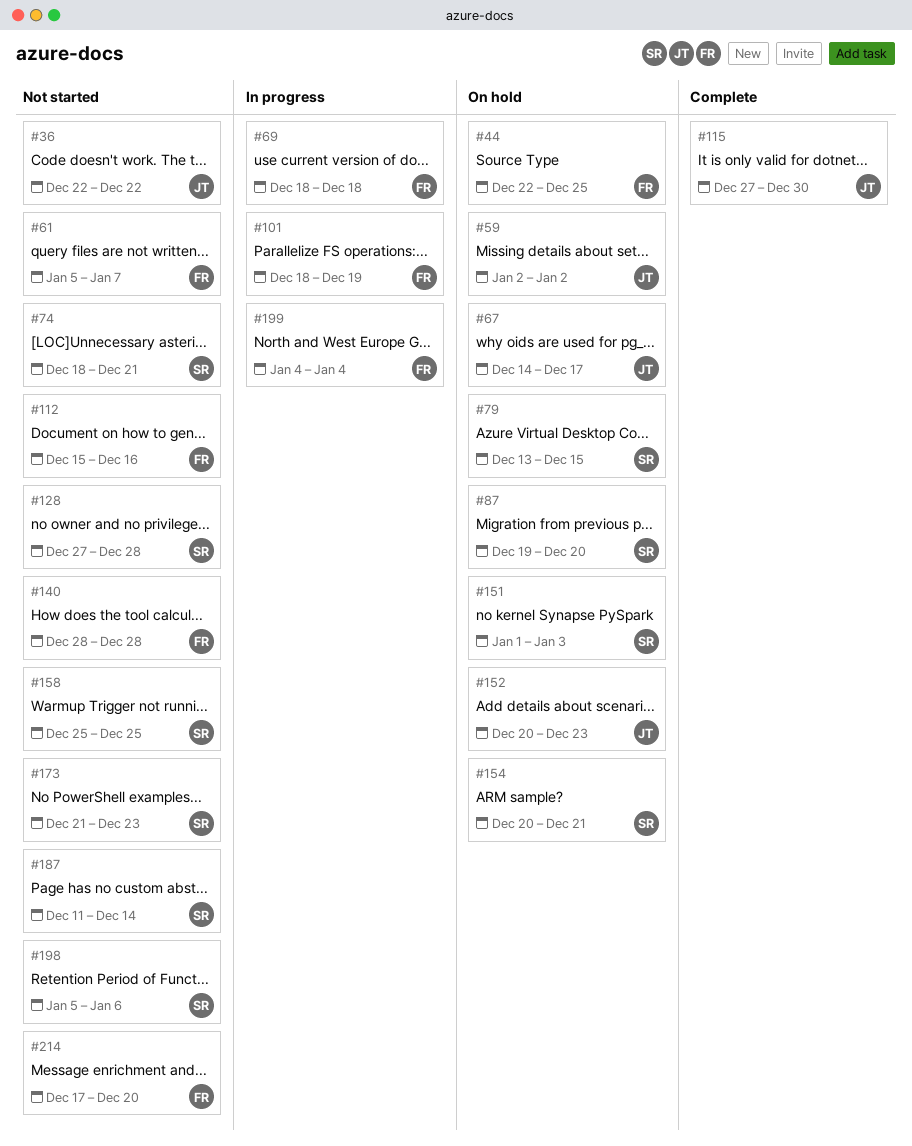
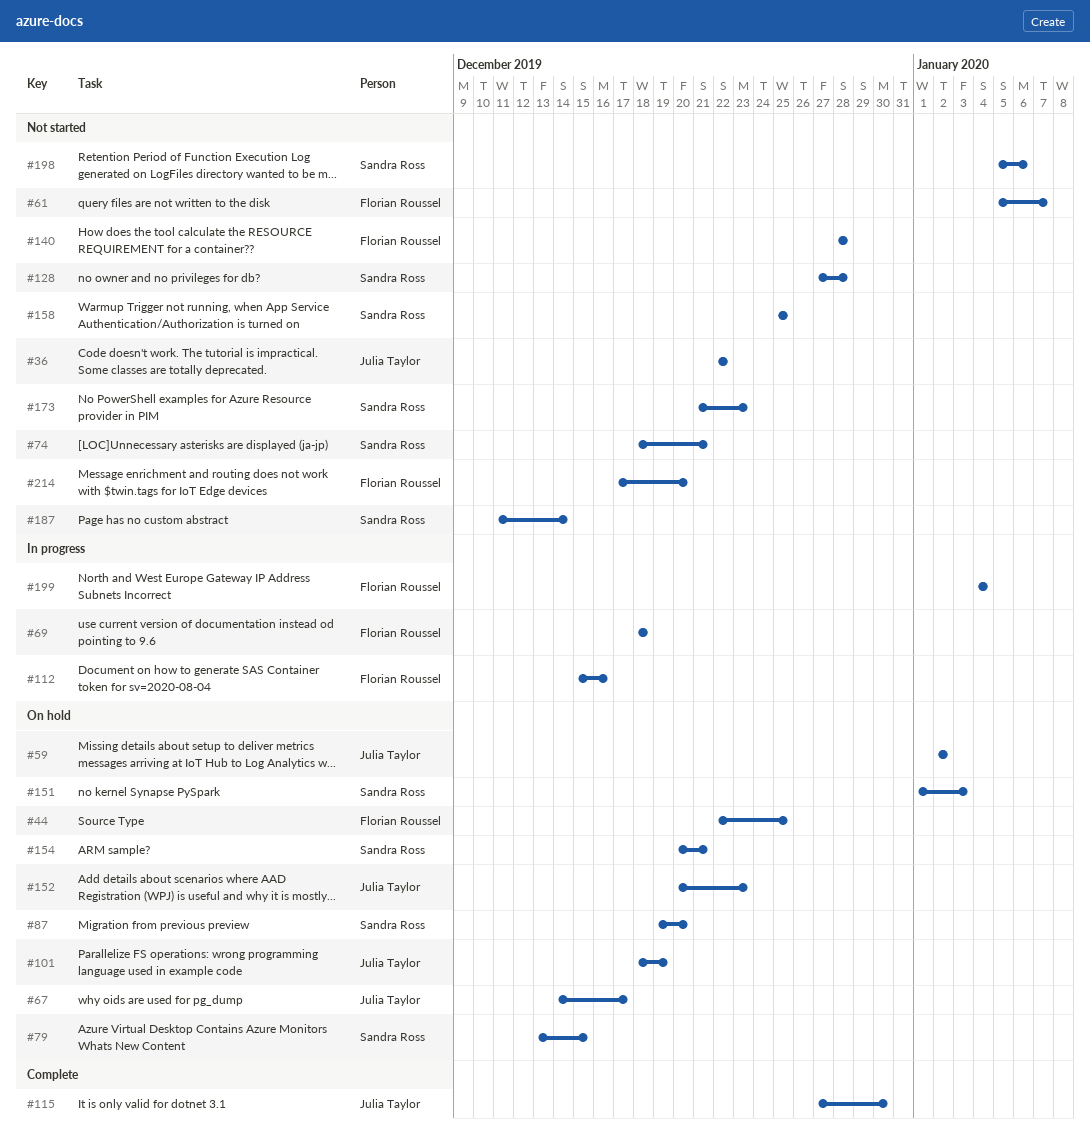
#101, status: In progress -> On hold
#101, owner: Florian Roussel -> Julia Taylor
#112, status: Not started -> In progress

